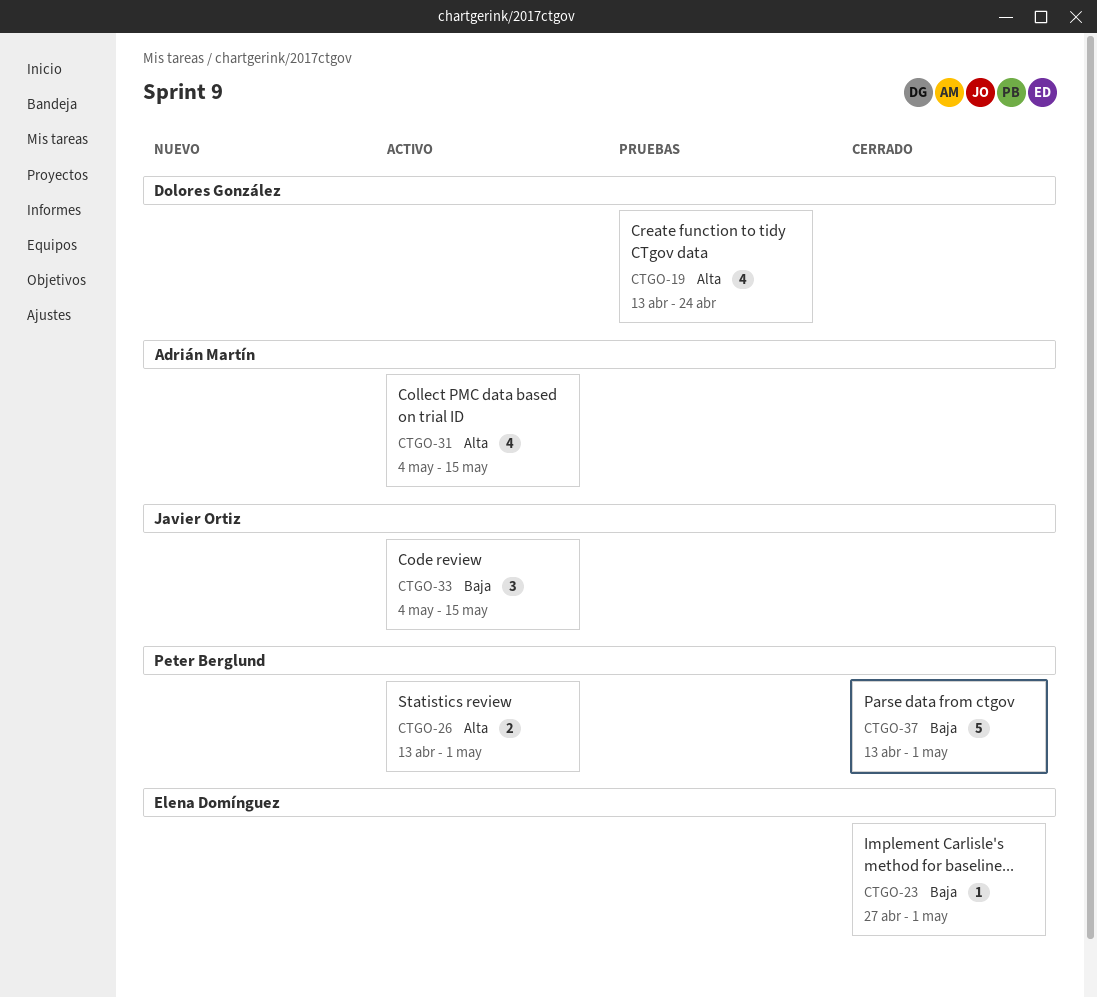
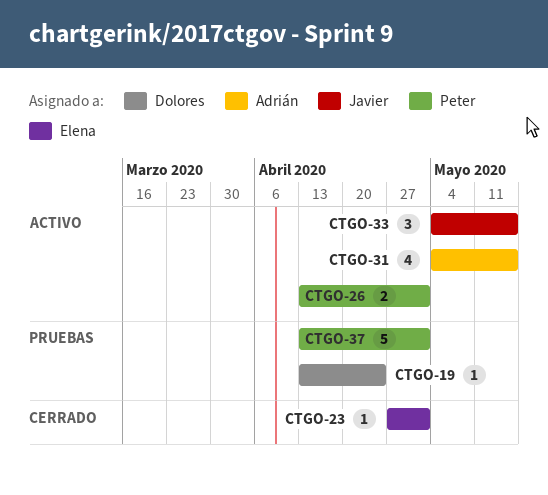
CTGO-19, estimate: 4 -> 1
CTGO-37, status: Cerrado -> Pruebas

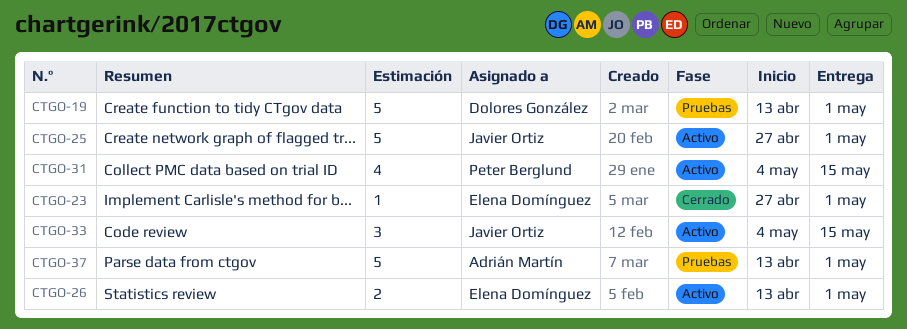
CTGO-19, estimate: 1 -> 5
CTGO-19, due: Apr 24 -> May 1
CTGO-25: none -> present
CTGO-26, owner: Peter Berglund -> Elena Domínguez
CTGO-31, owner: Adrián Martín -> Peter Berglund
CTGO-37, owner: Peter Berglund -> Adrián Martín

